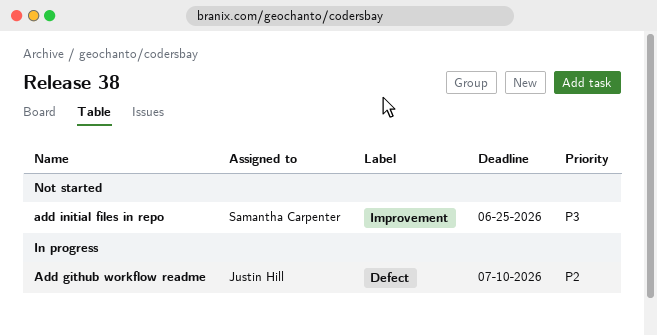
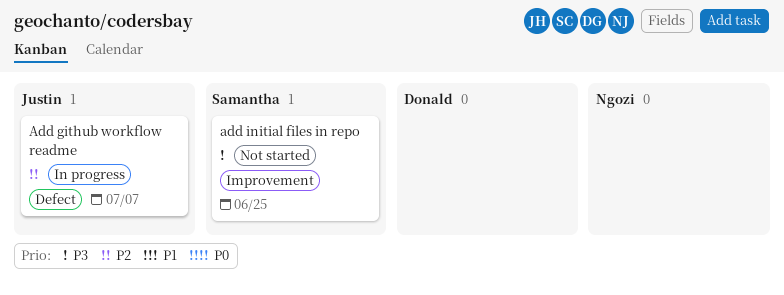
Add github workflow readme, due: Jul 10 -> Jul 7

